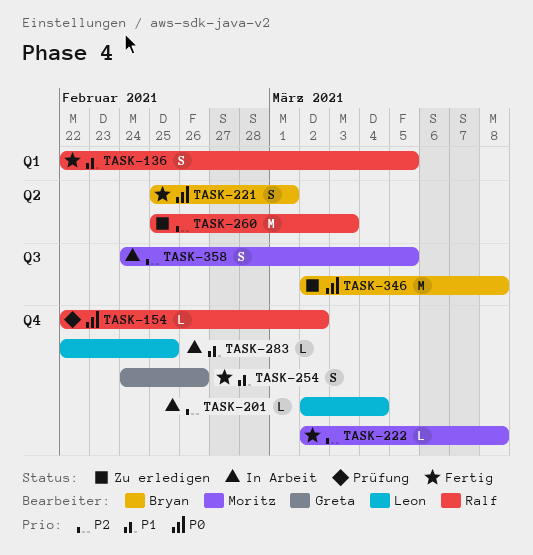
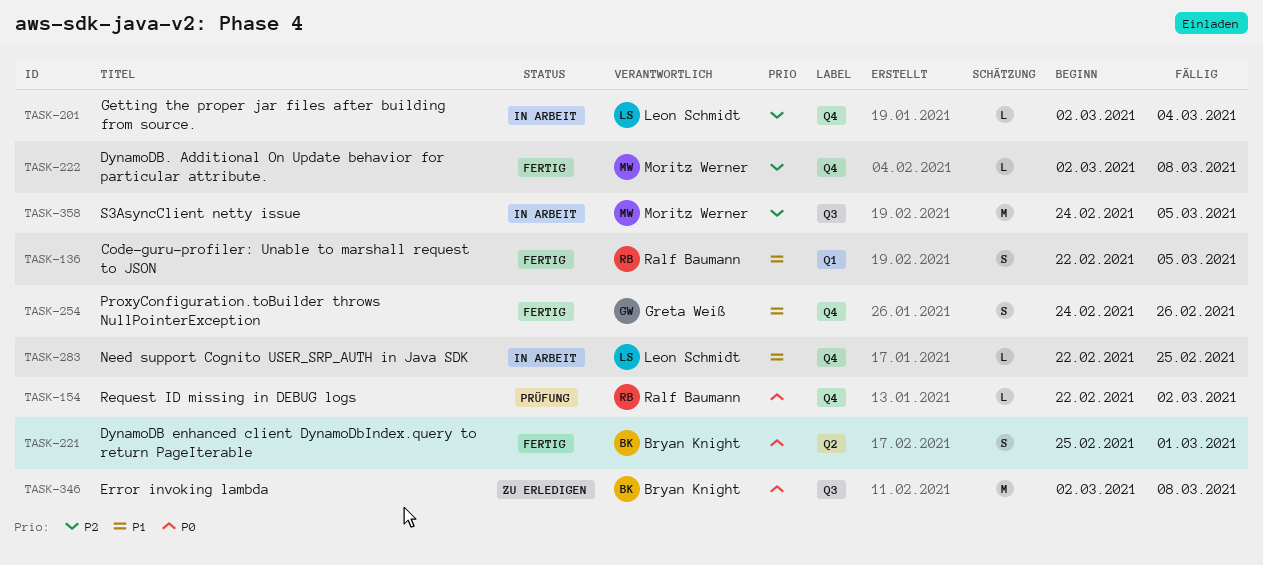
TASK-260: present -> none
TASK-358, estimate: S -> M

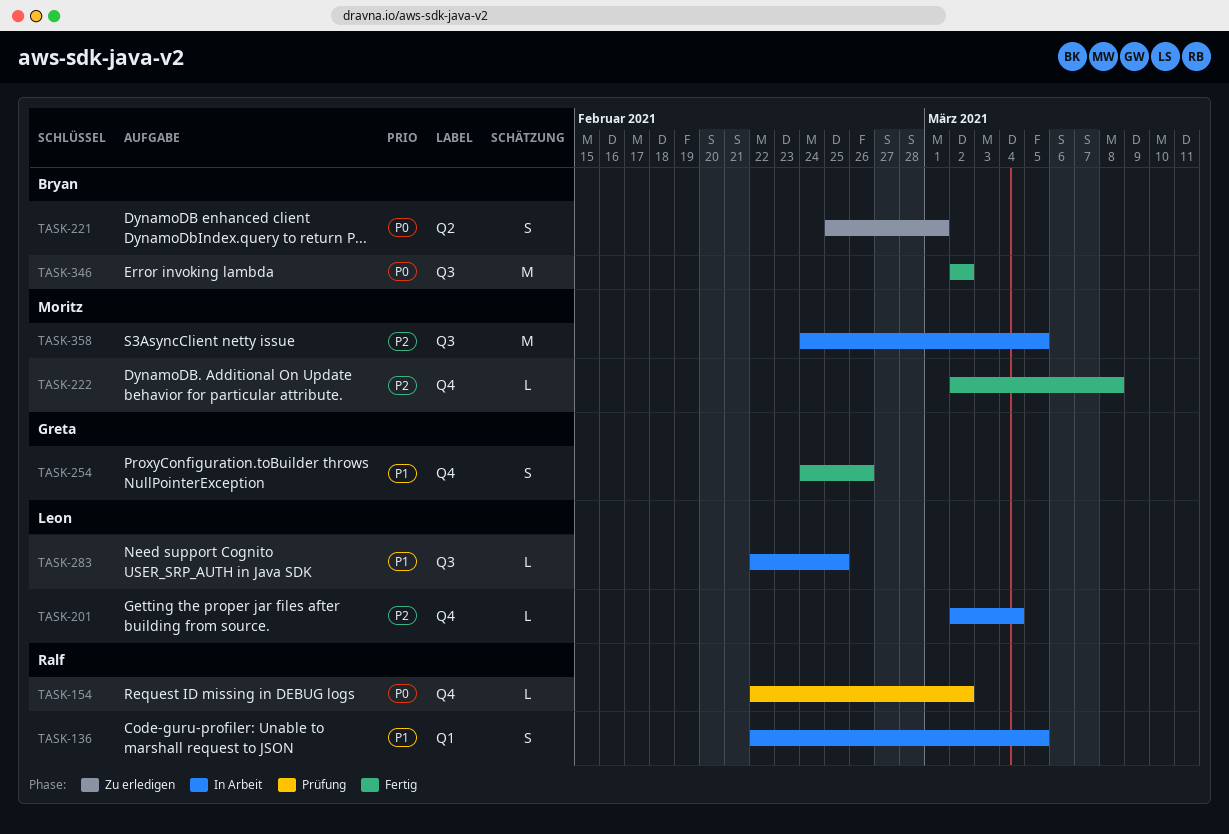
TASK-136, status: Fertig -> In Arbeit
TASK-221, status: Fertig -> Zu erledigen
TASK-283, label: Q4 -> Q3
TASK-346, status: Zu erledigen -> Fertig
TASK-346, due: Mar 8 -> Mar 2

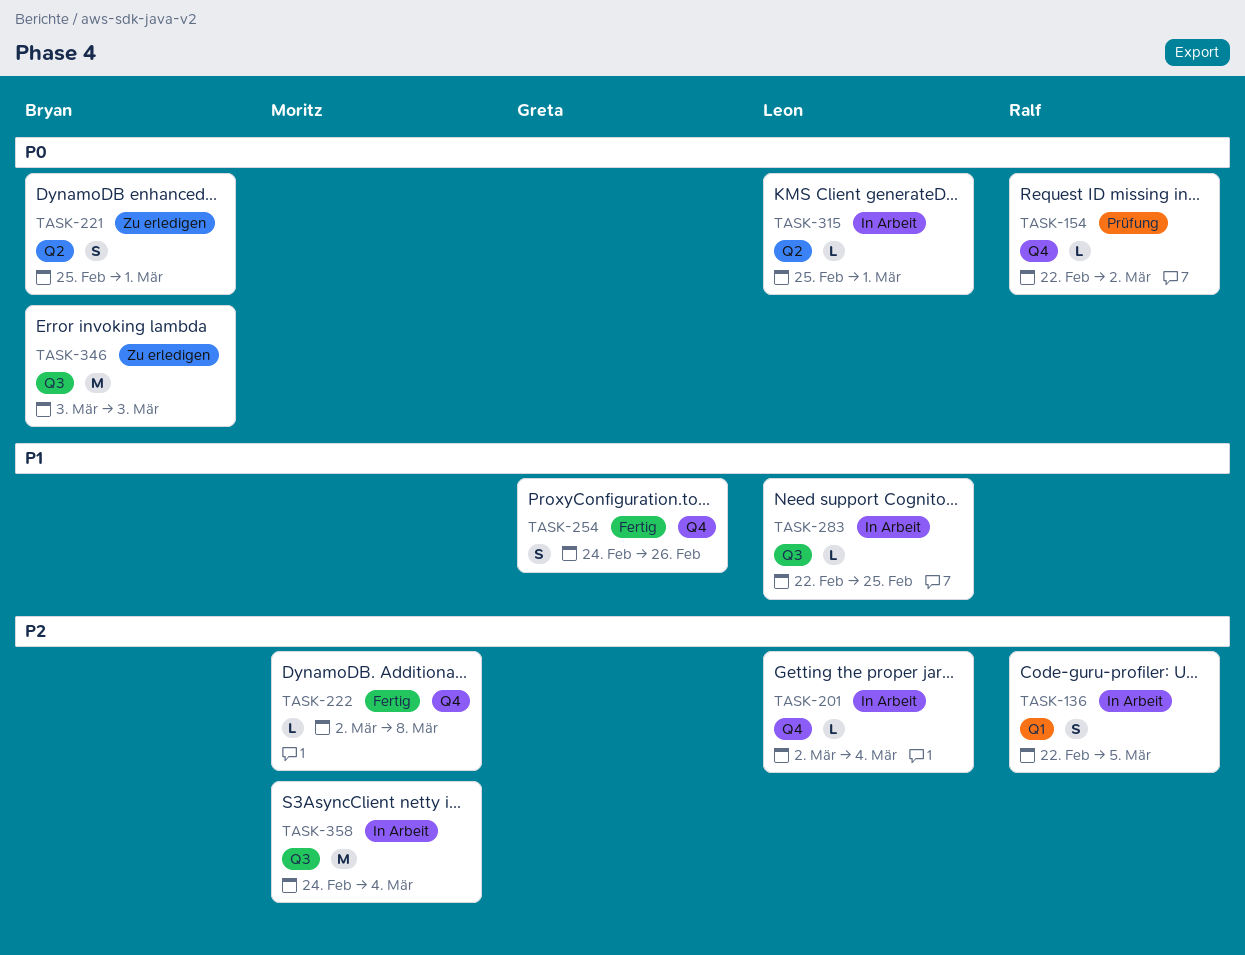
TASK-136, priority: P1 -> P2
TASK-315: none -> present
TASK-346, status: Fertig -> Zu erledigen
TASK-346, start: Mar 2 -> Mar 3
TASK-346, due: Mar 2 -> Mar 3
TASK-358, due: Mar 5 -> Mar 4

